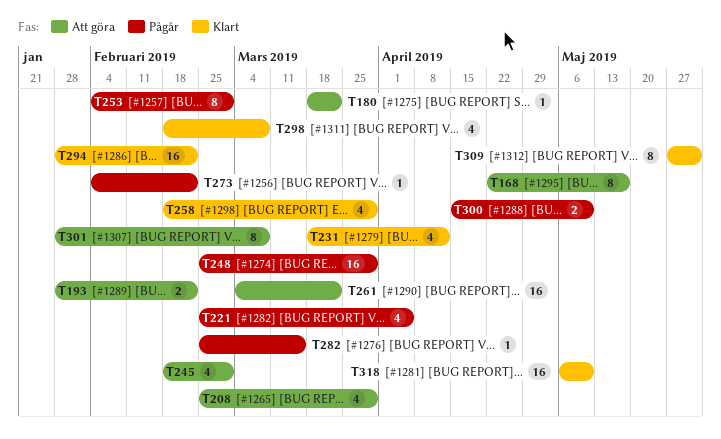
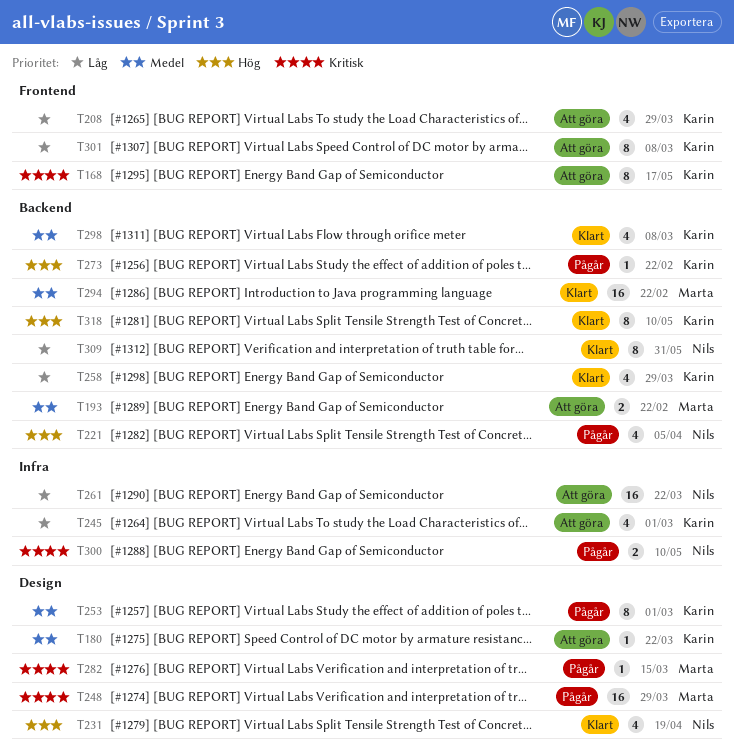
T231, due: Apr 12 -> Apr 19
T318, estimate: 16 -> 8

